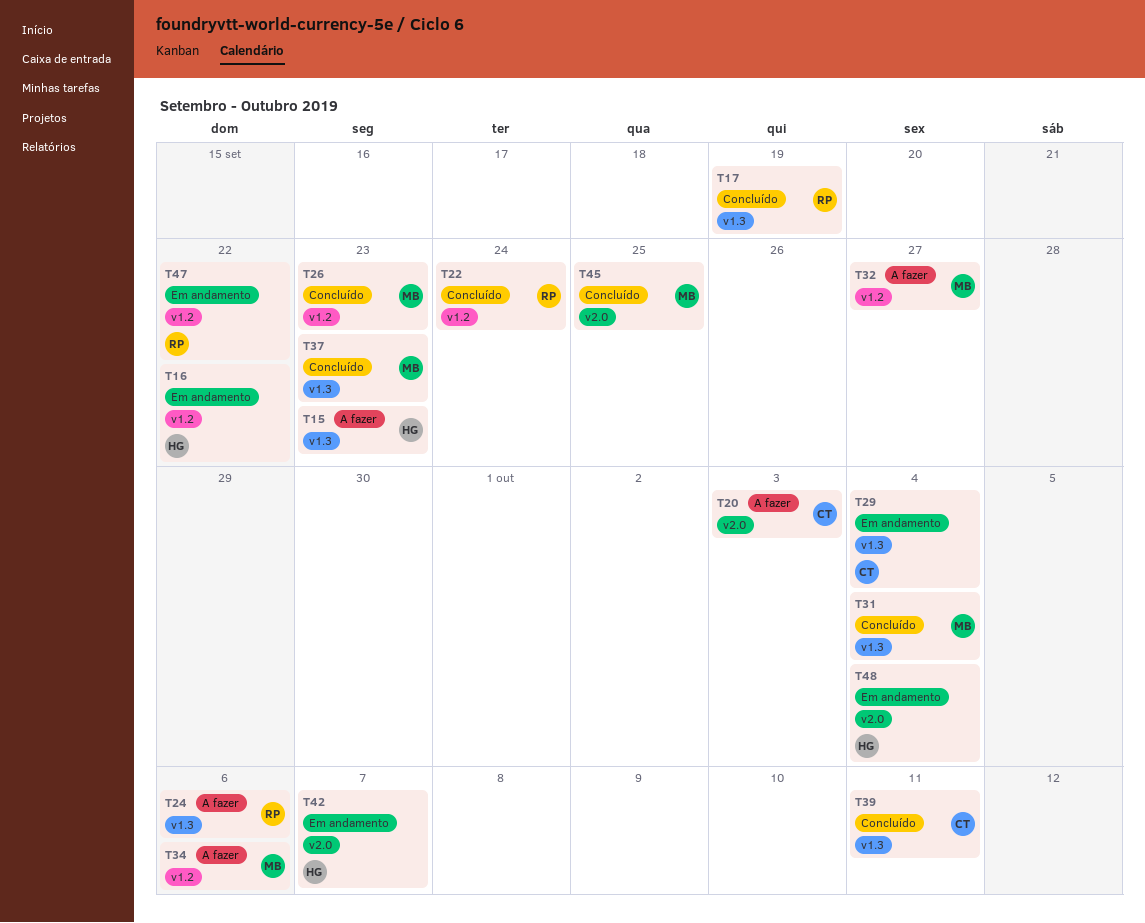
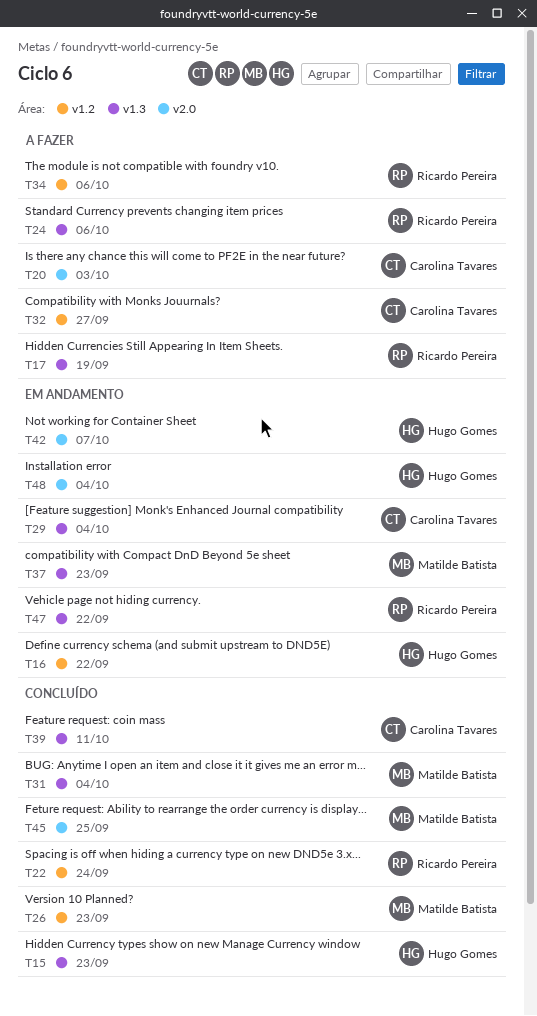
T15, status: A fazer -> Concluído
T17, status: Concluído -> A fazer
T32, owner: Matilde Batista -> Carolina Tavares
T34, owner: Matilde Batista -> Ricardo Pereira
T37, status: Concluído -> Em andamento
T47, label: v1.2 -> v1.3

